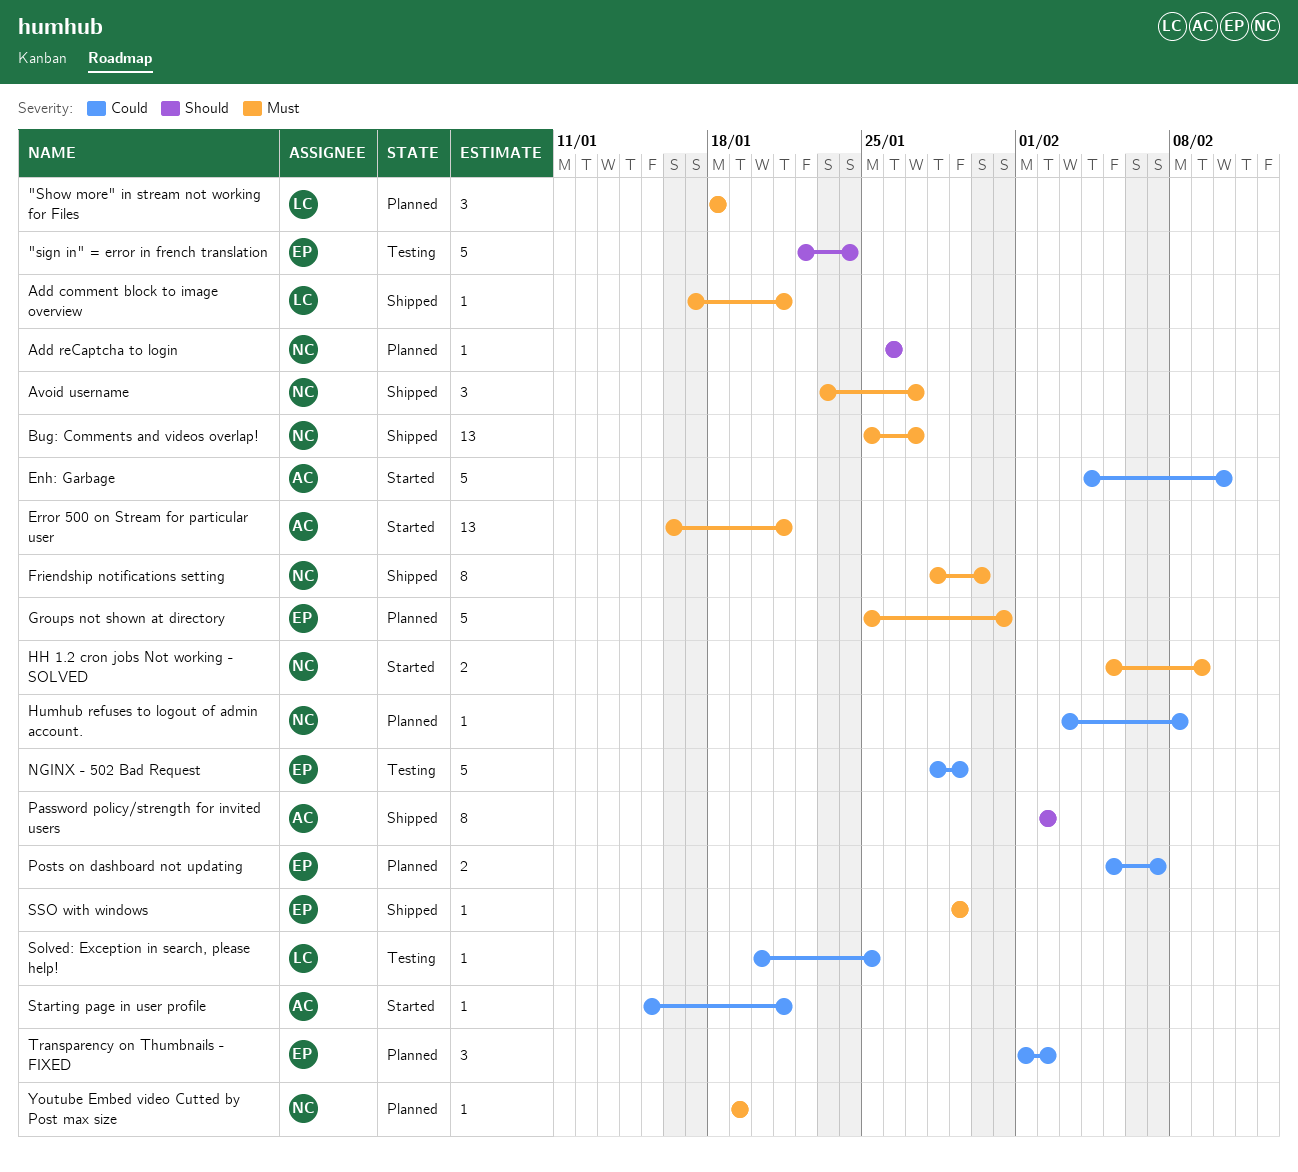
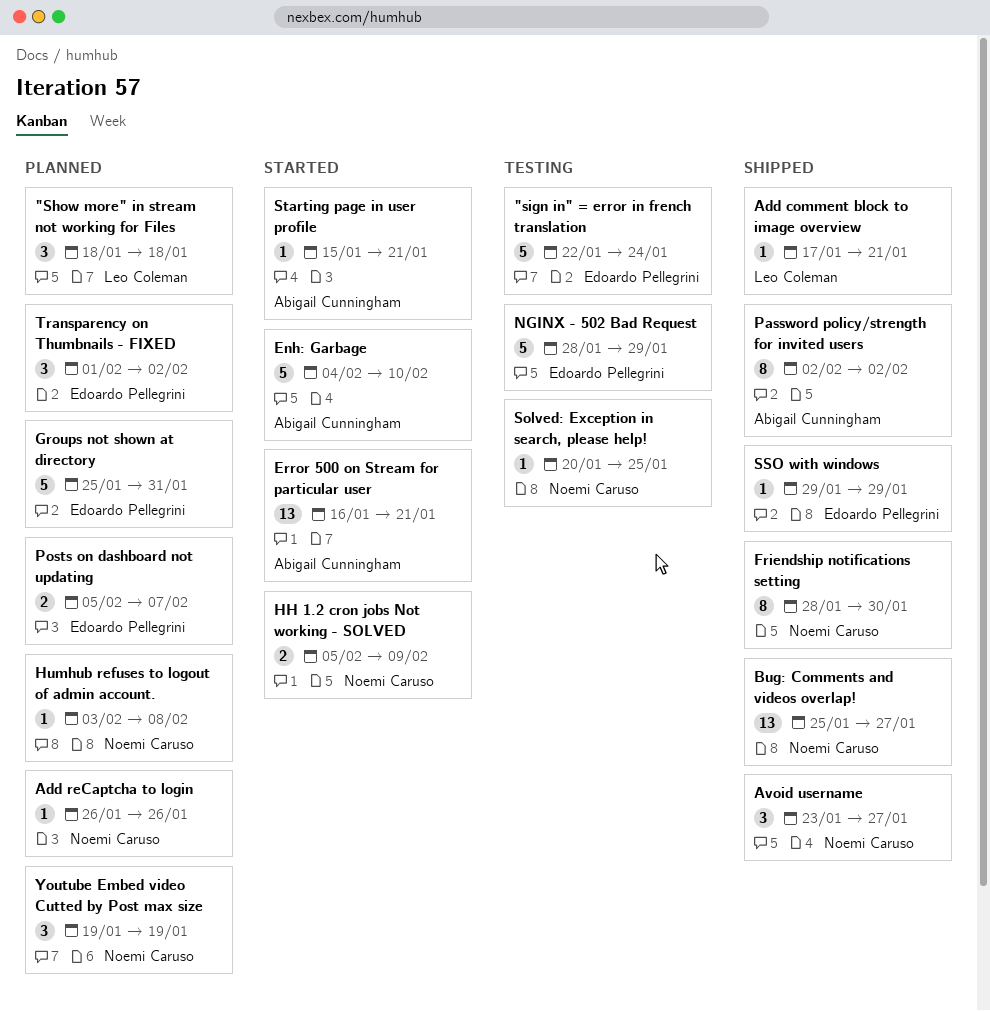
Solved: Exception in search, please help!, owner: Leo Coleman -> Noemi Caruso
Youtube Embed video Cutted by Post max size, estimate: 1 -> 3

